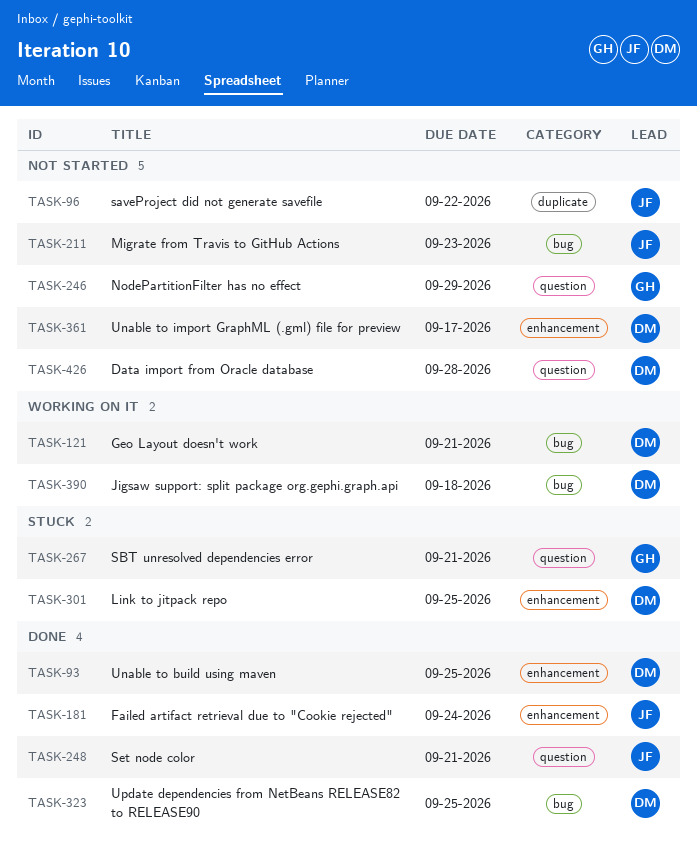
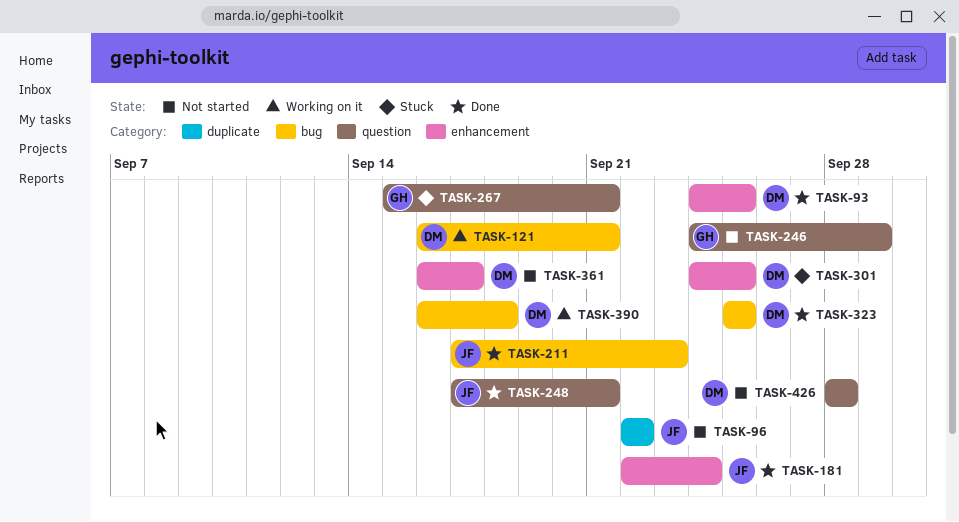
TASK-211, status: Not started -> Done

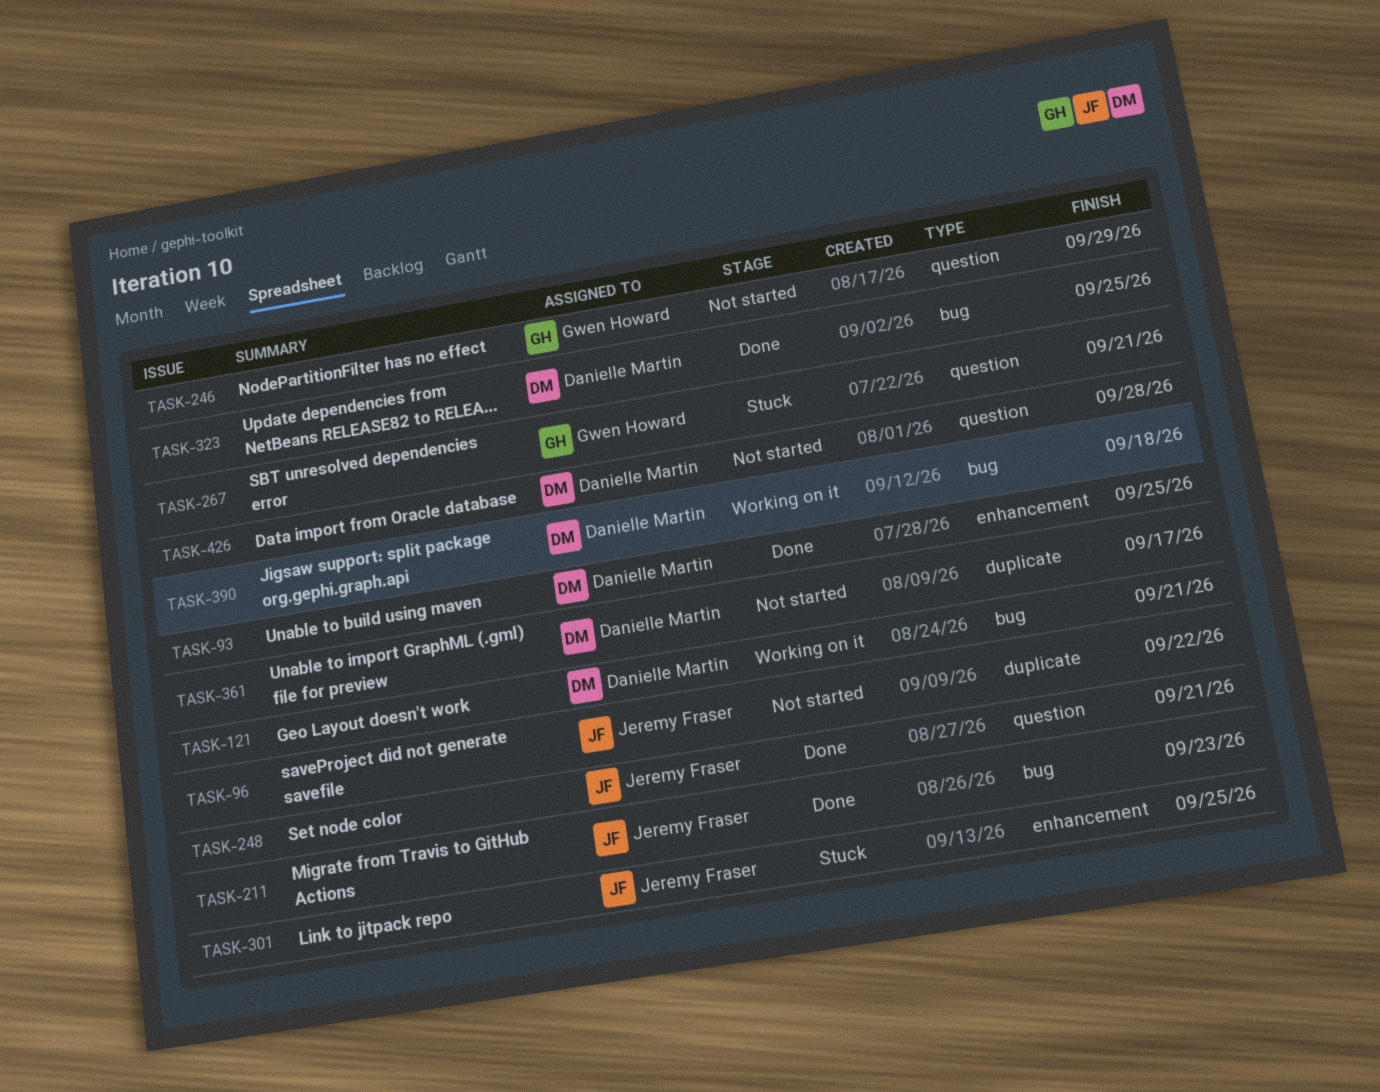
TASK-181: present -> none
TASK-301, owner: Danielle Martin -> Jeremy Fraser
TASK-361, label: enhancement -> duplicate

